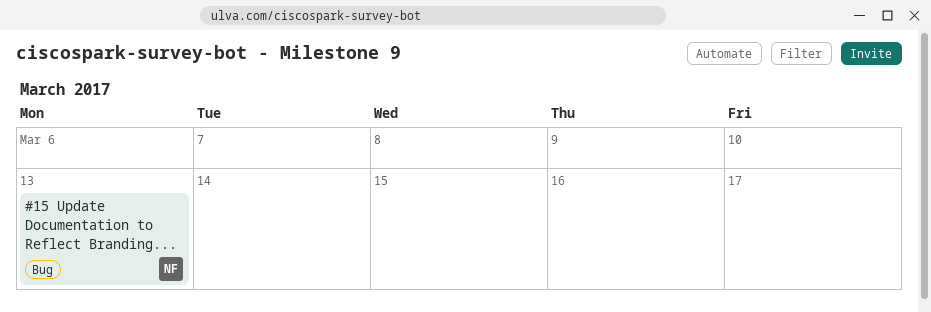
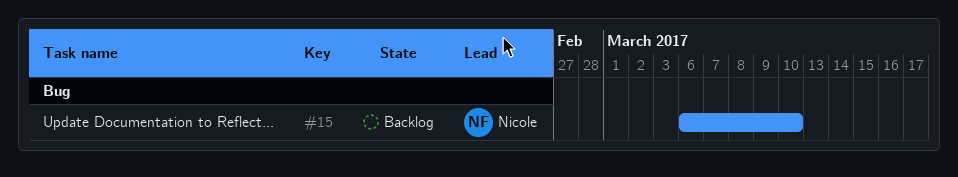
#15, due: Mar 13 -> Mar 10

